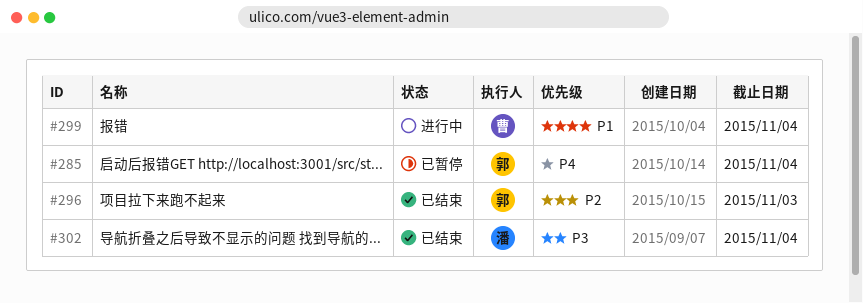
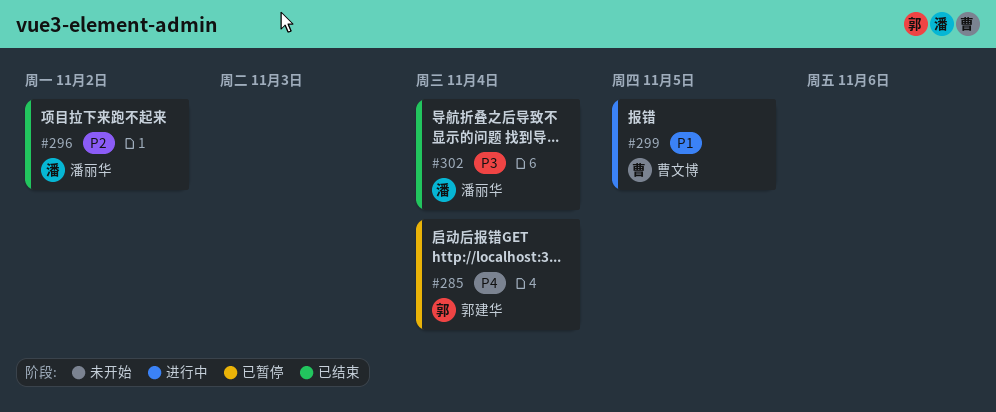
#296, owner: 郭建华 -> 潘丽华
#296, due: Nov 3 -> Nov 2
#299, due: Nov 4 -> Nov 5

